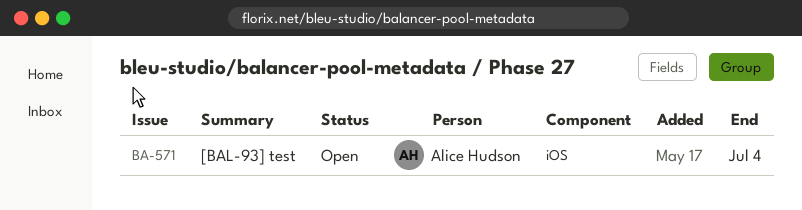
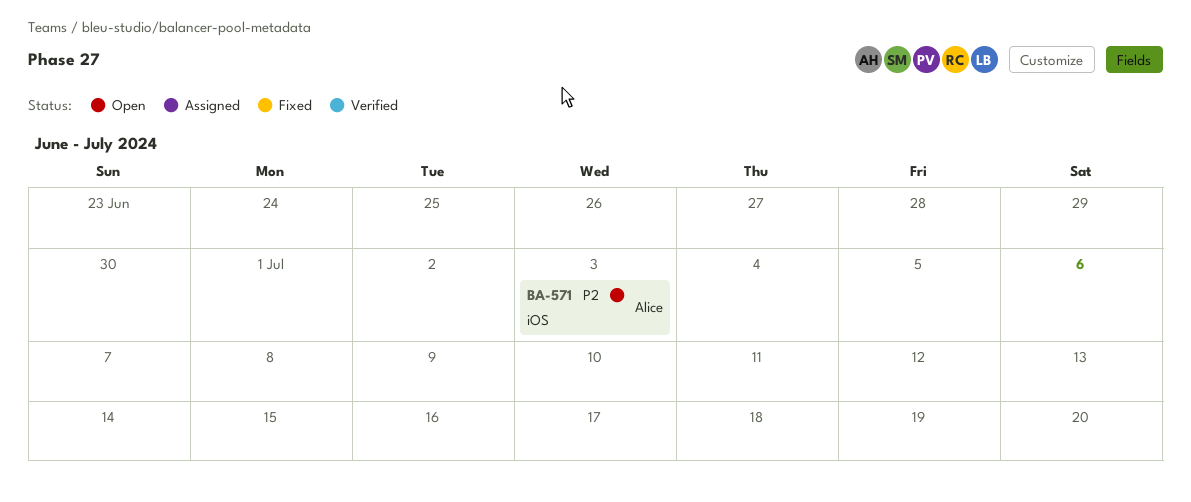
BA-571, due: Jul 4 -> Jul 3

